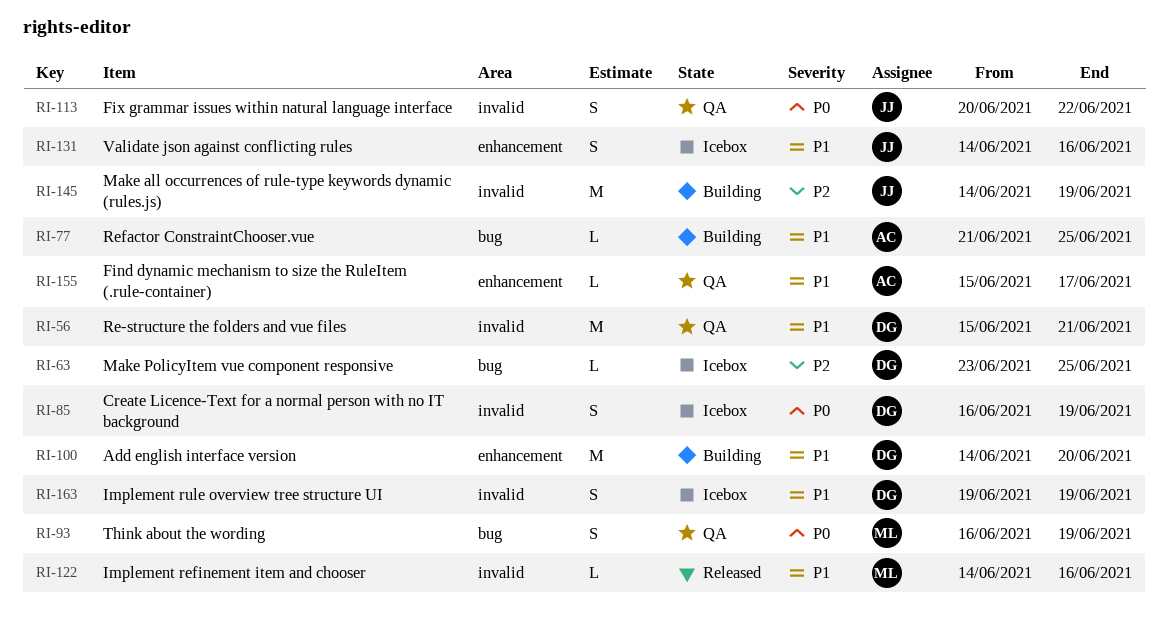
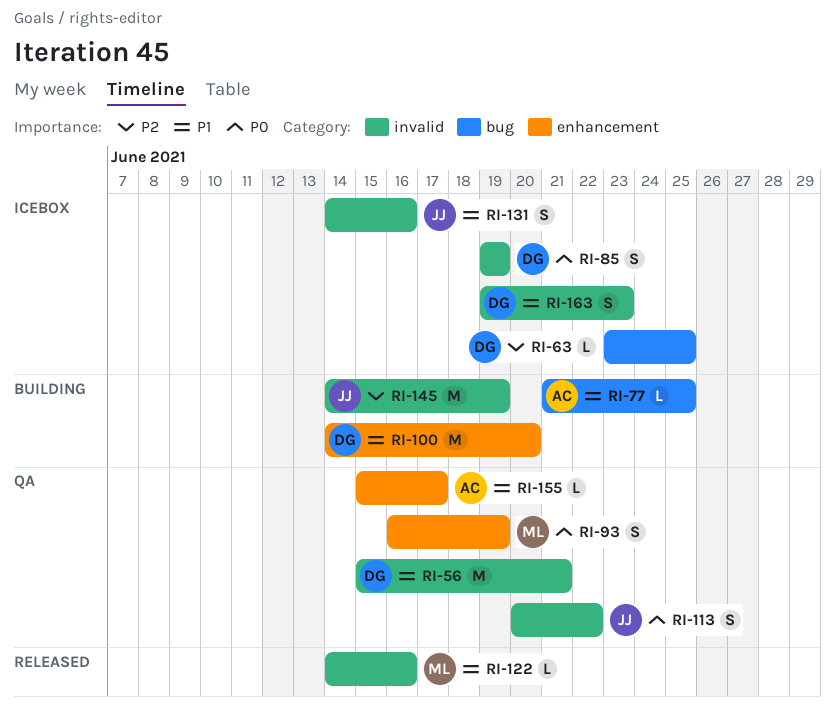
RI-85, start: Jun 16 -> Jun 19
RI-93, label: bug -> enhancement
RI-131, label: enhancement -> invalid
RI-163, due: Jun 19 -> Jun 23

